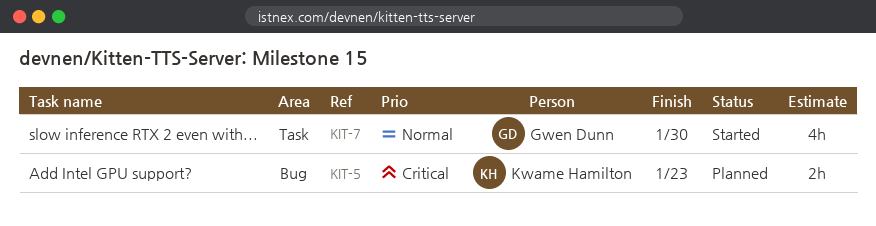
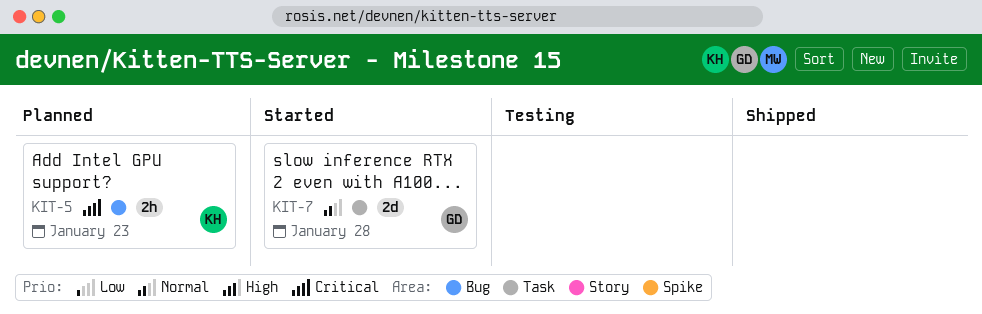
KIT-7, estimate: 4h -> 2d
KIT-7, due: Jan 30 -> Jan 28

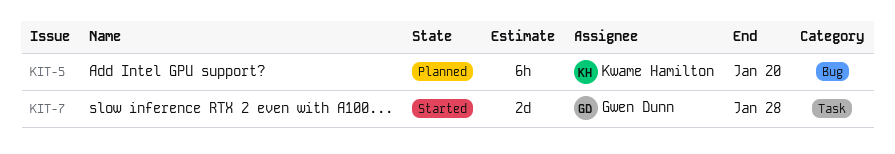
KIT-5, estimate: 2h -> 6h
KIT-5, due: Jan 23 -> Jan 20

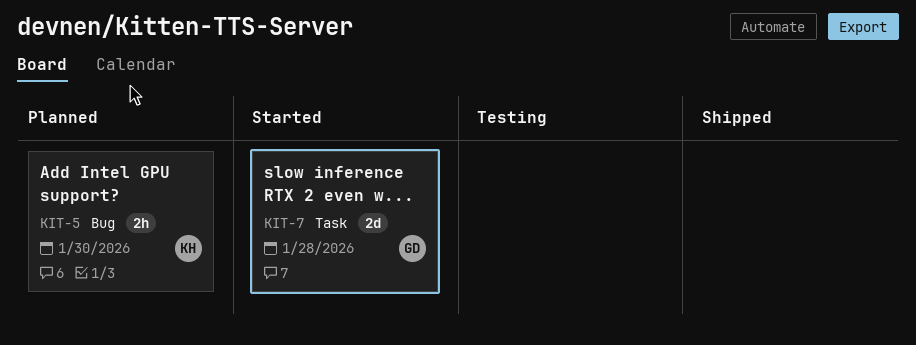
KIT-5, estimate: 6h -> 2h
KIT-5, due: Jan 20 -> Jan 30

